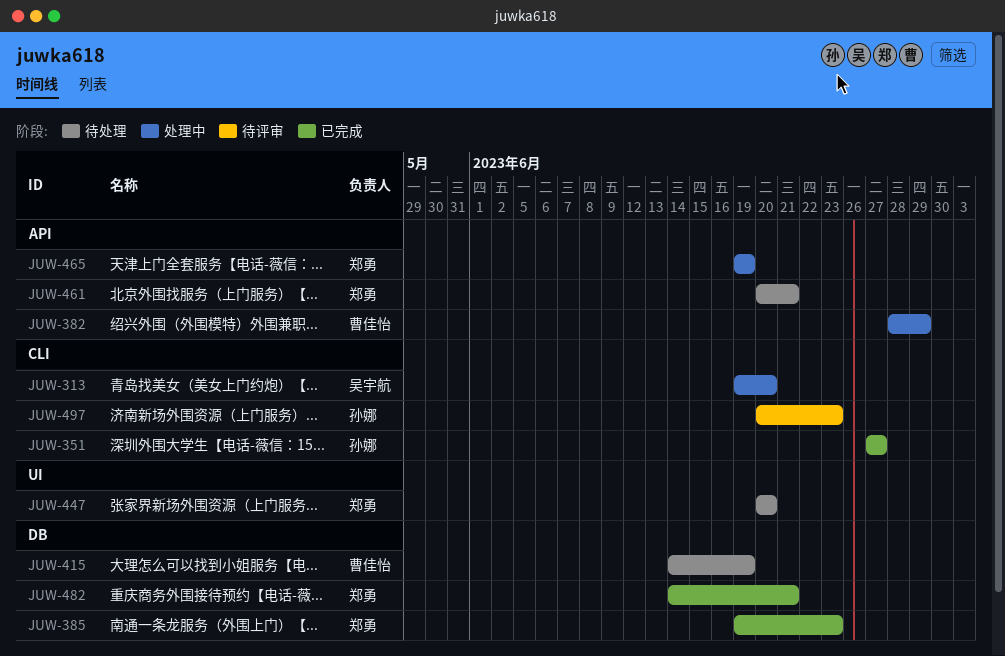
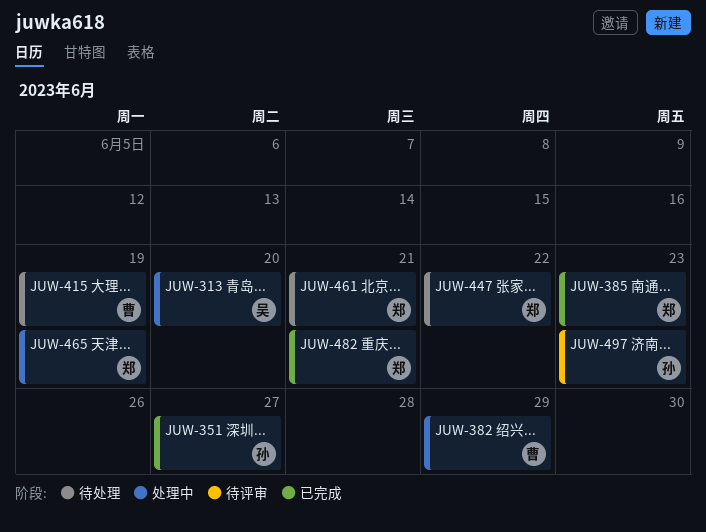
JUW-447, due: Jun 20 -> Jun 22

